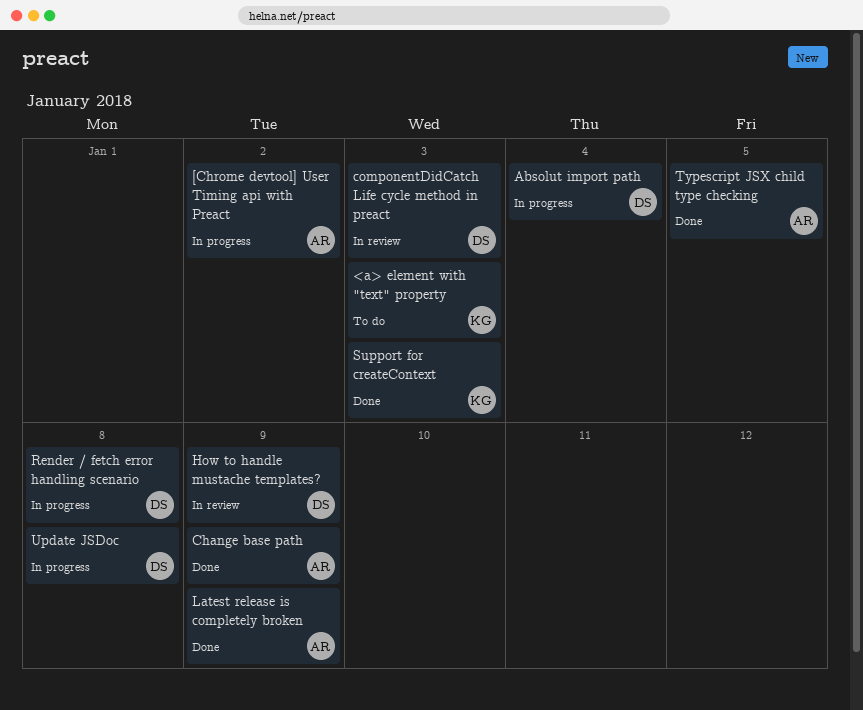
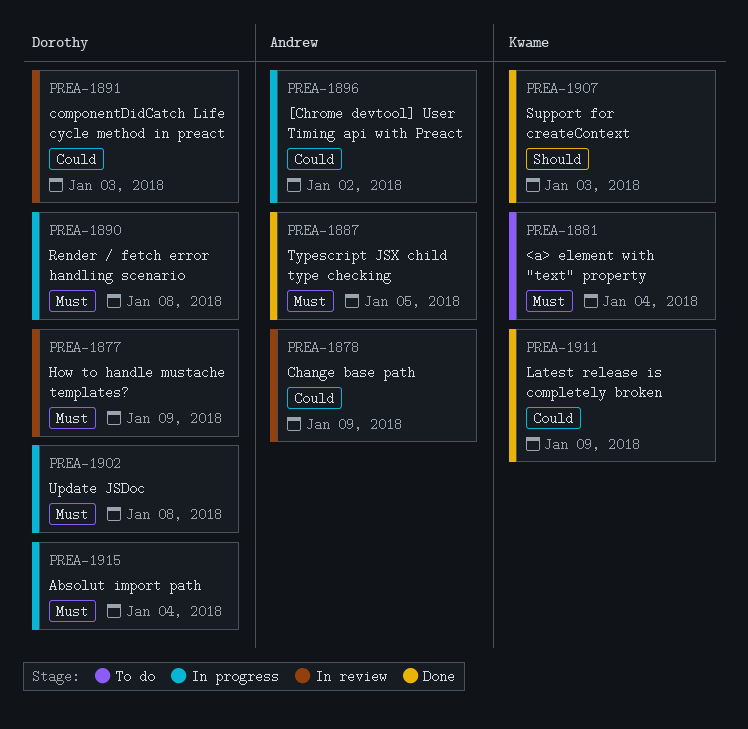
<a> element with "text" property, due: Jan 3 -> Jan 4
Change base path, status: Done -> In review
Latest release is completely broken, owner: Andrew -> Kwame

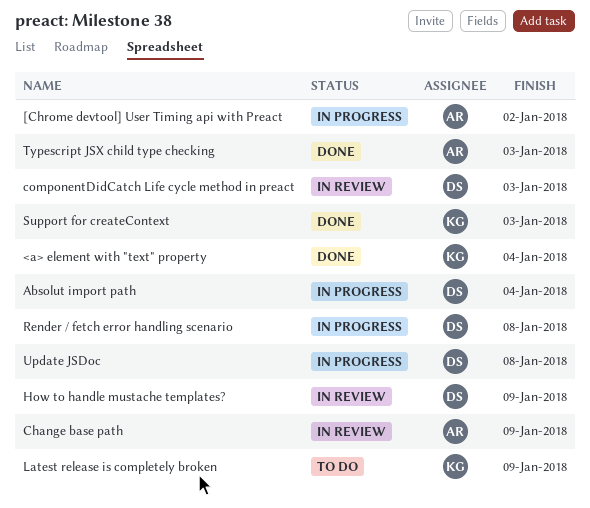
<a> element with "text" property, status: To do -> Done
Latest release is completely broken, status: Done -> To do
Typescript JSX child type checking, due: Jan 5 -> Jan 3

